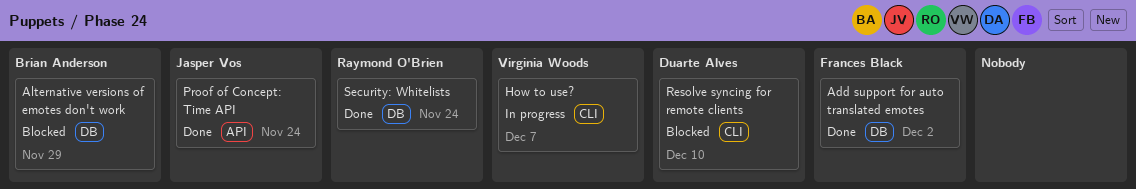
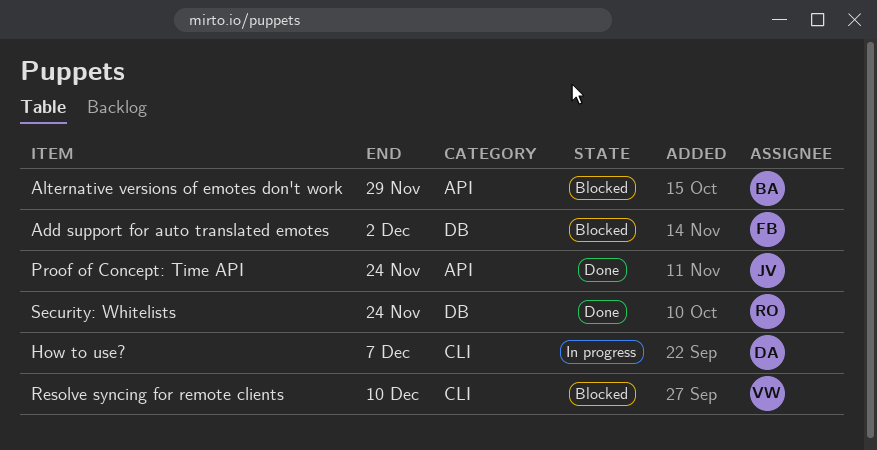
Add support for auto translated emotes, status: Done -> Blocked
Alternative versions of emotes don't work, label: DB -> API
How to use?, owner: Virginia Woods -> Duarte Alves
Resolve syncing for remote clients, owner: Duarte Alves -> Virginia Woods

